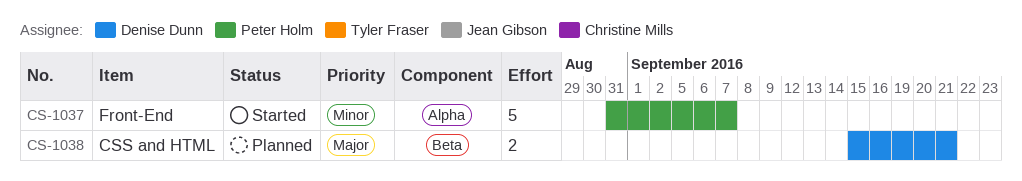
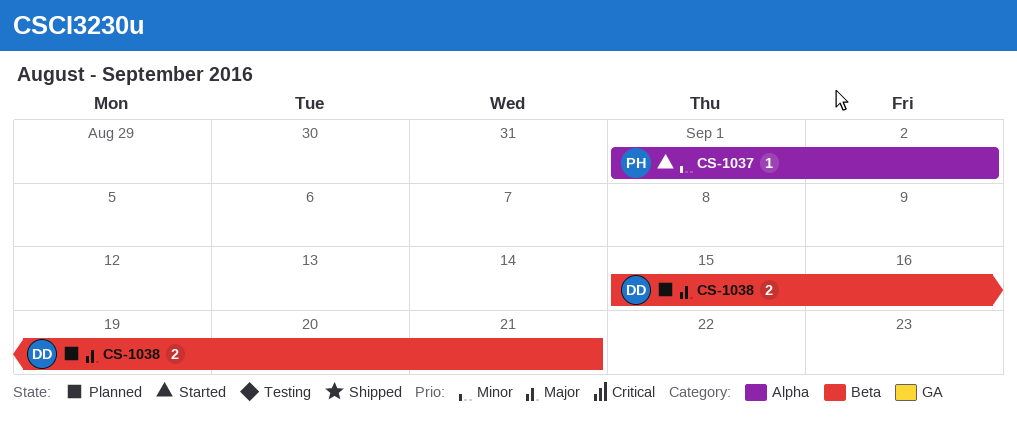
CS-1037, estimate: 5 -> 1
CS-1037, start: Aug 31 -> Sep 1
CS-1037, due: Sep 7 -> Sep 2

